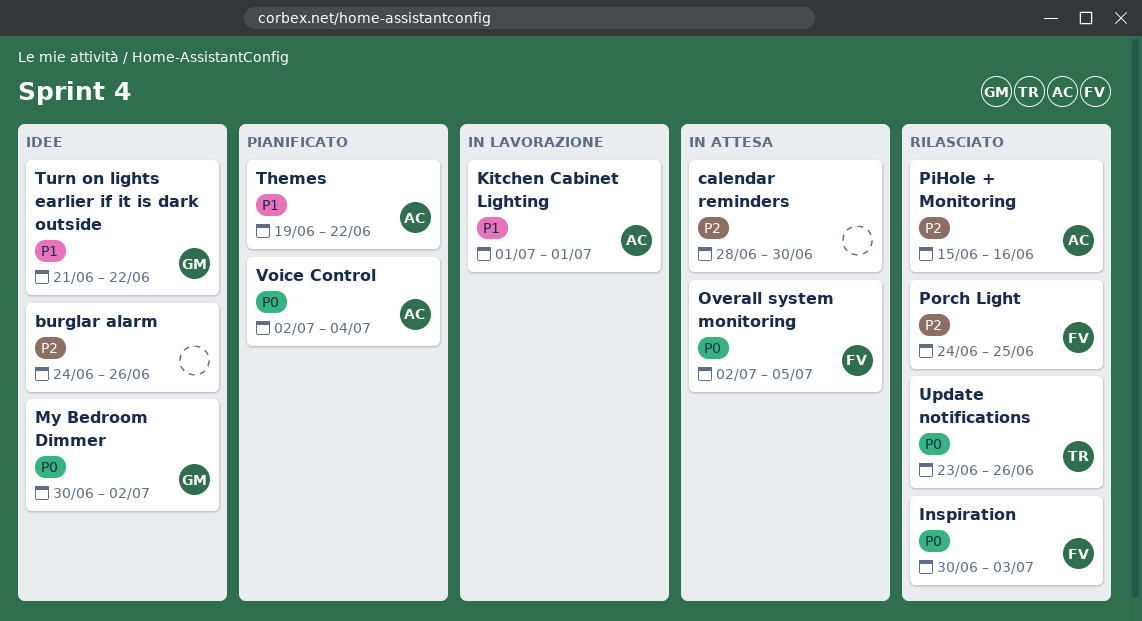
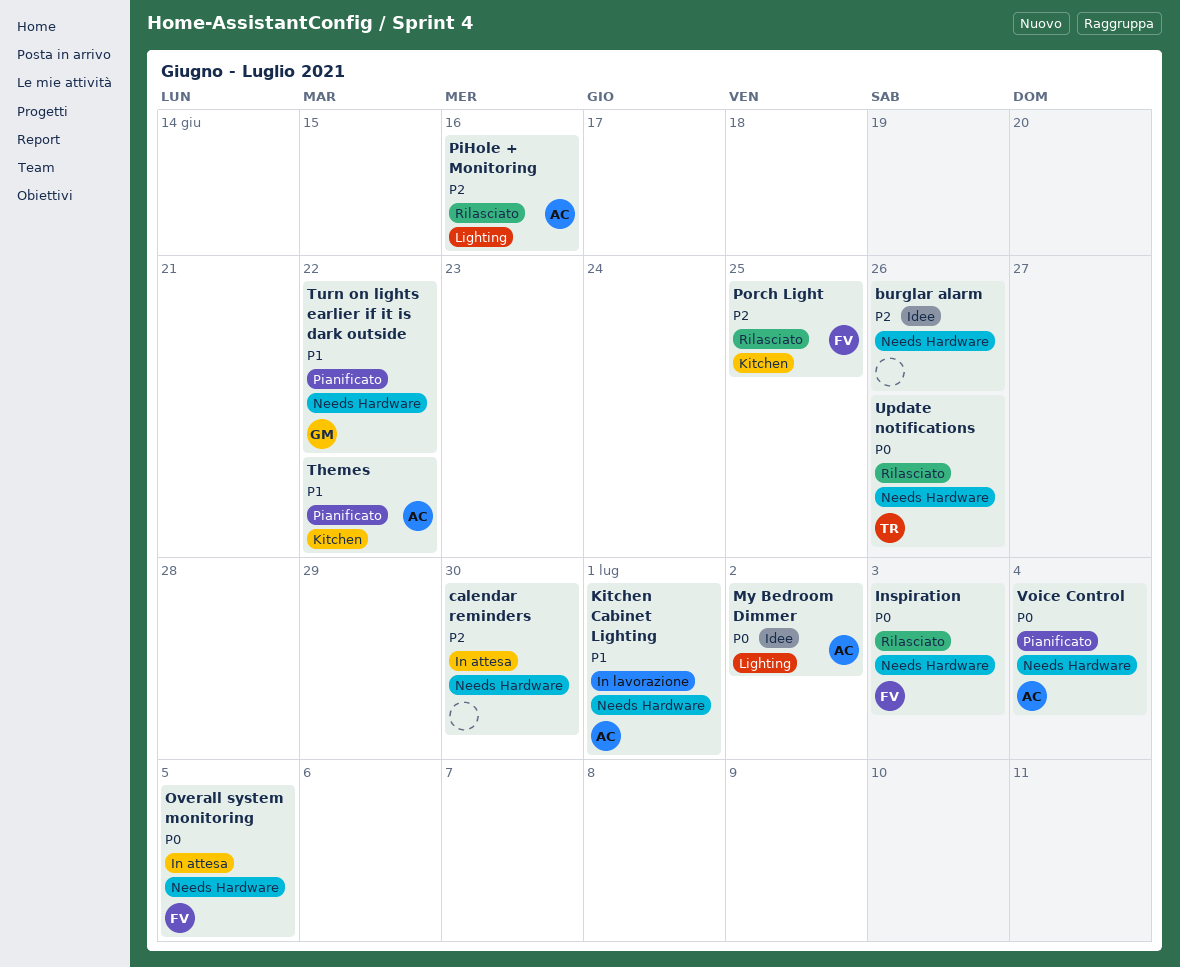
My Bedroom Dimmer, owner: GM -> AC
Turn on lights earlier if it is dark outside, status: Idee -> Pianificato

